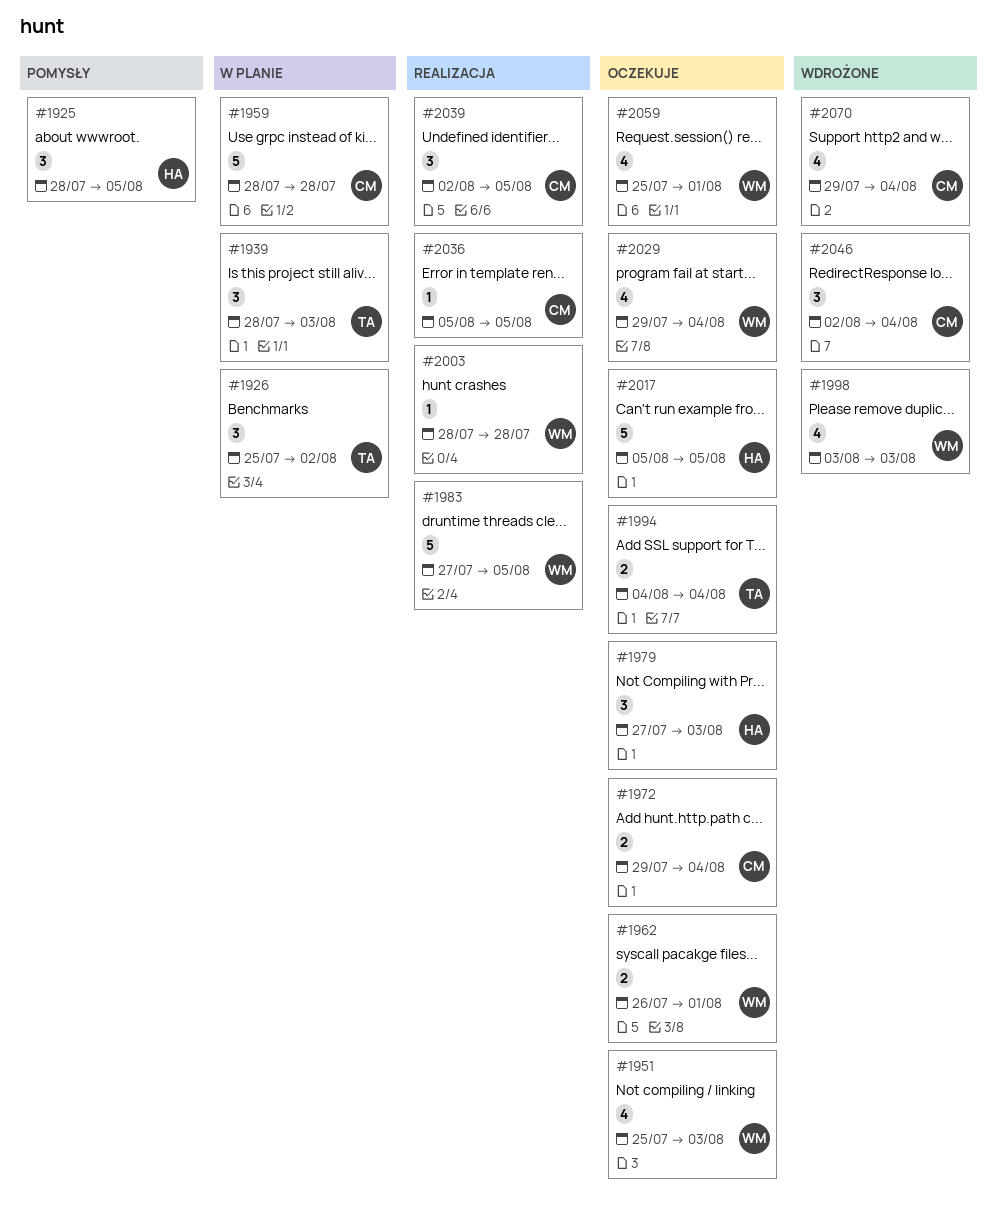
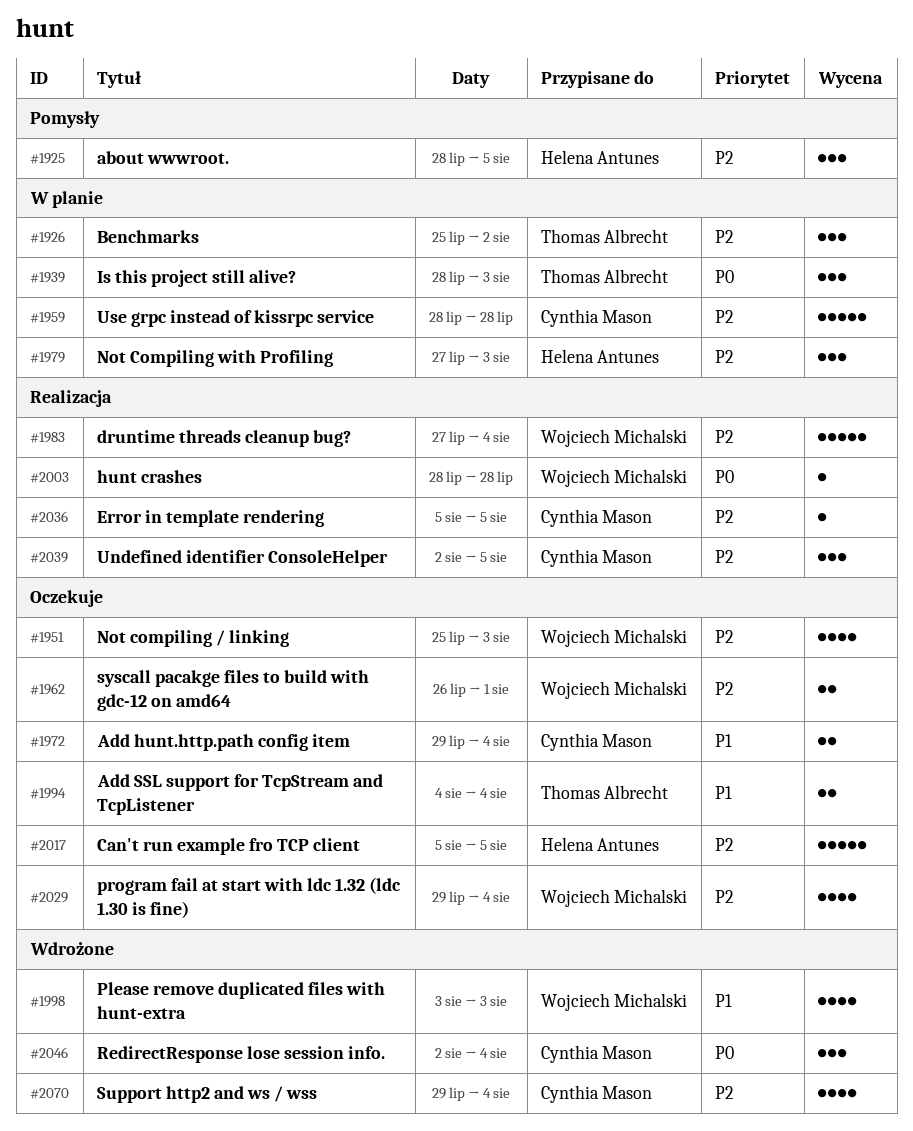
#1979, status: Oczekuje -> W planie
#1983, due: Aug 5 -> Aug 4
#2059: present -> none

